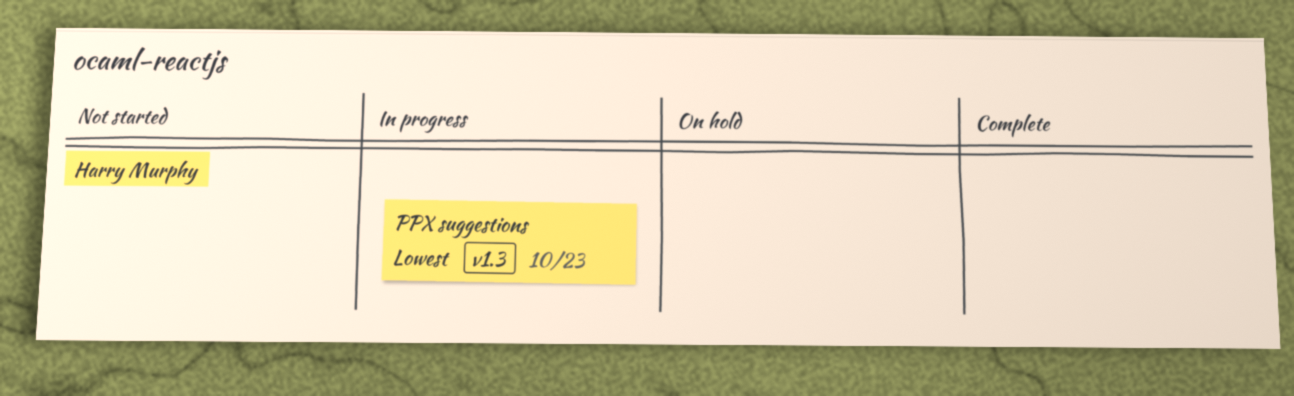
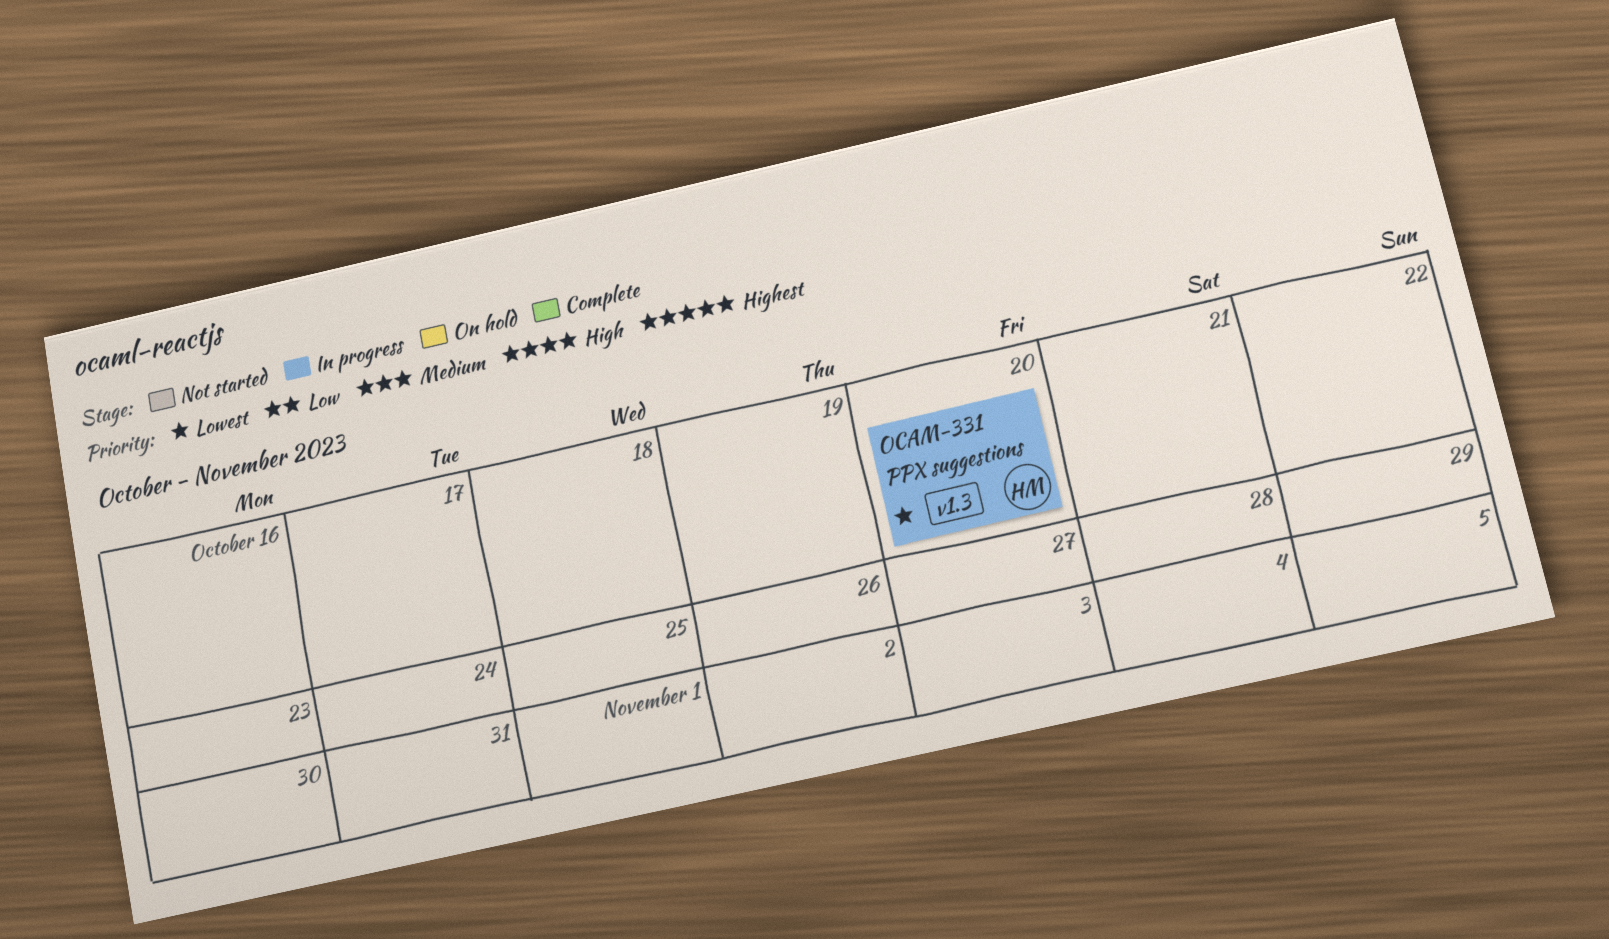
PPX suggestions, due: Oct 23 -> Oct 20

